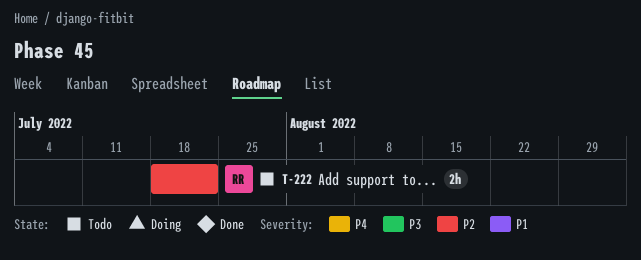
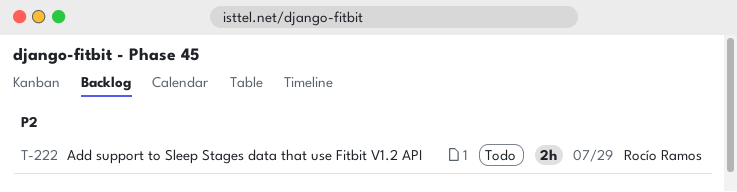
T-222, due: Jul 22 -> Jul 29

